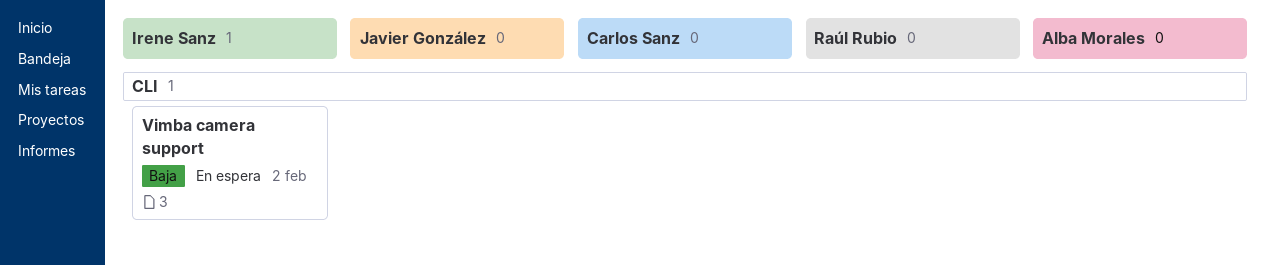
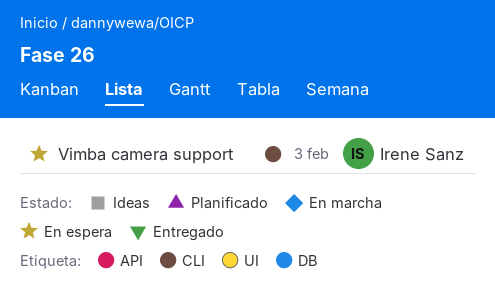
Vimba camera support, due: Feb 2 -> Feb 3

